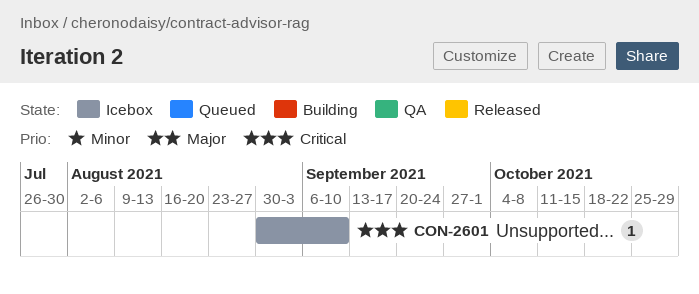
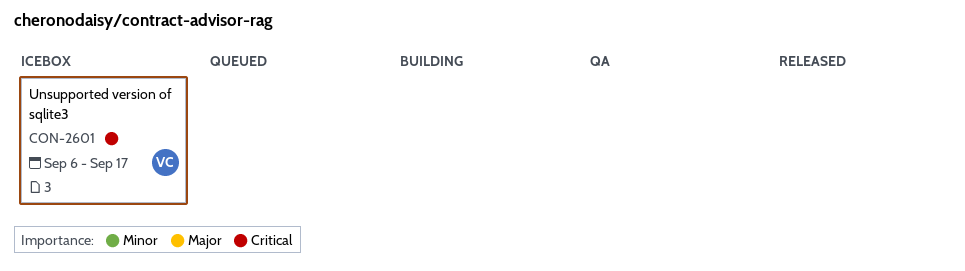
CON-2601, start: Aug 30 -> Sep 6
CON-2601, due: Sep 10 -> Sep 17

